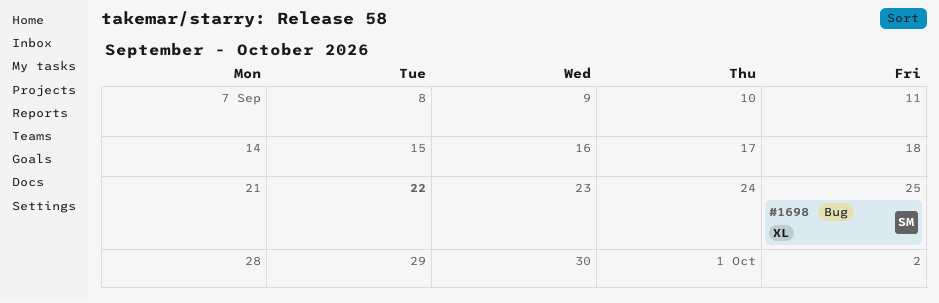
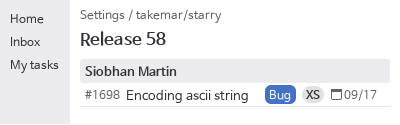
#1698, estimate: XL -> XS
#1698, due: Sep 25 -> Sep 17

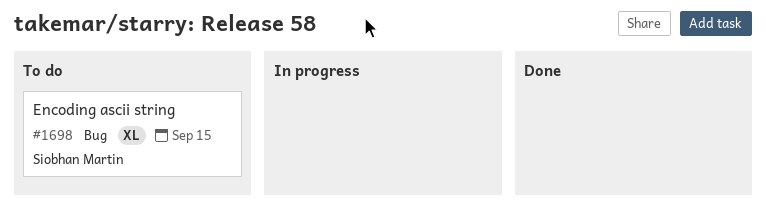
#1698, estimate: XS -> XL
#1698, due: Sep 17 -> Sep 15

